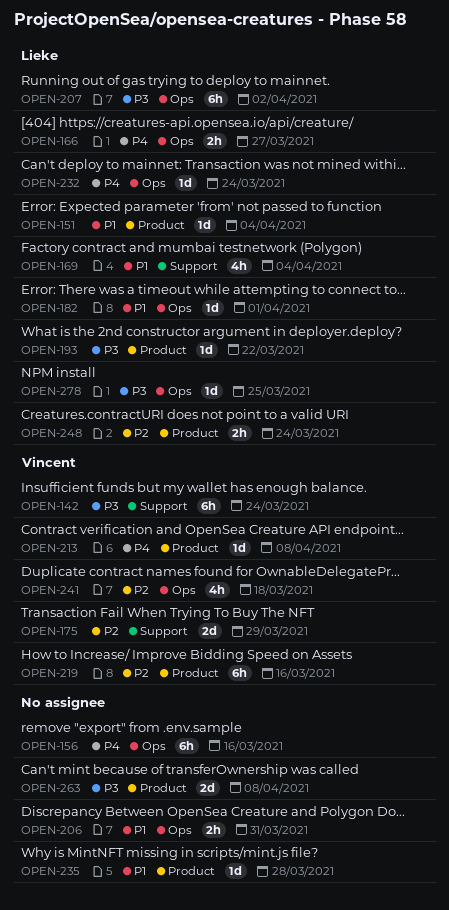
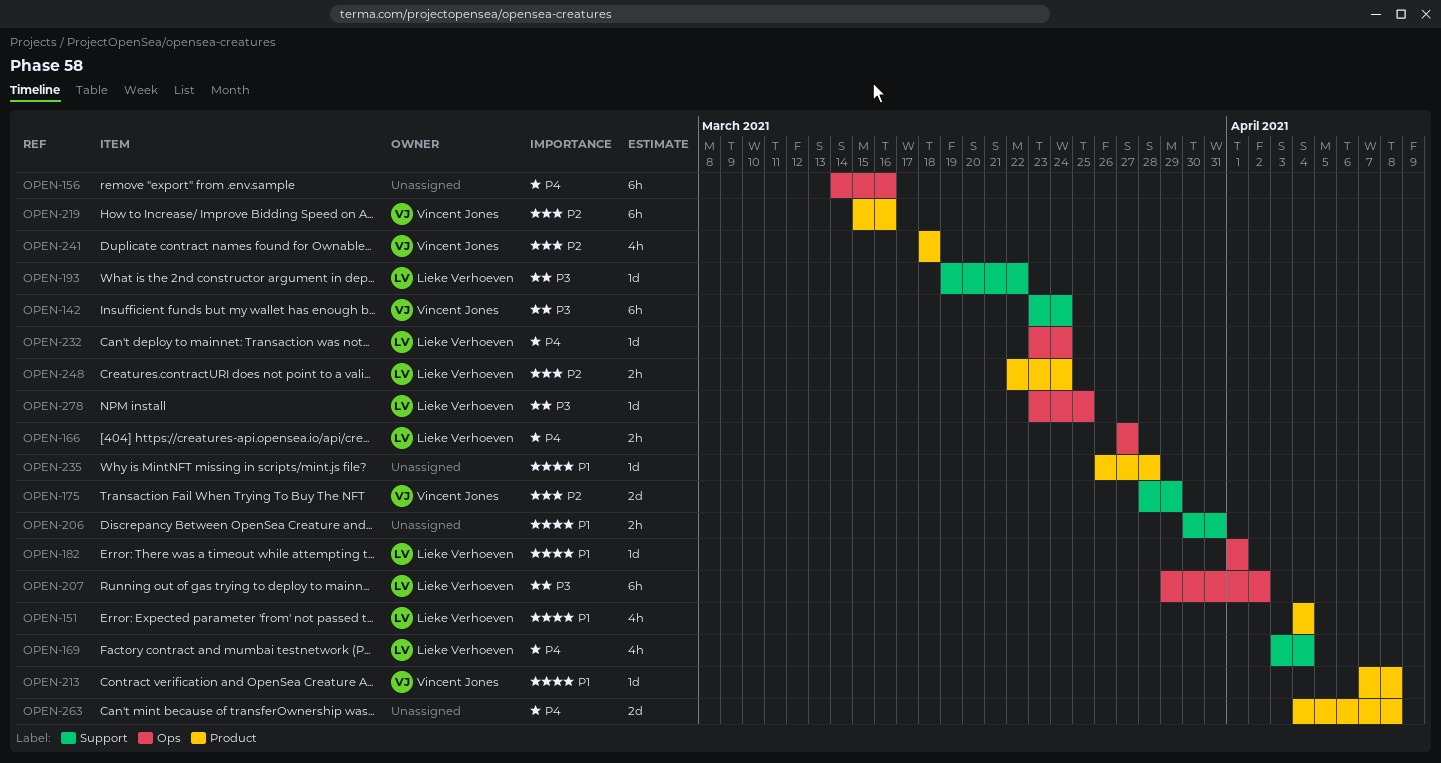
OPEN-151, estimate: 1d -> 4h
OPEN-169, priority: P1 -> P4
OPEN-193, label: Product -> Support
OPEN-206, label: Ops -> Support
OPEN-213, priority: P4 -> P1
OPEN-241, label: Ops -> Product
OPEN-263, priority: P3 -> P4

